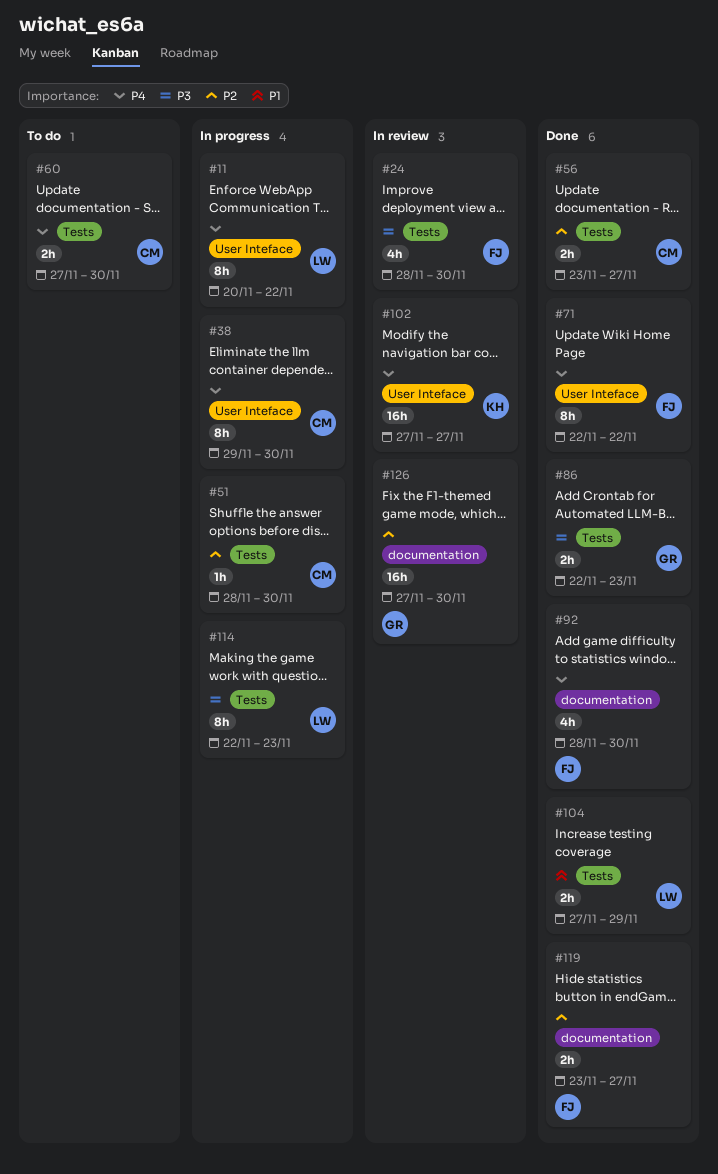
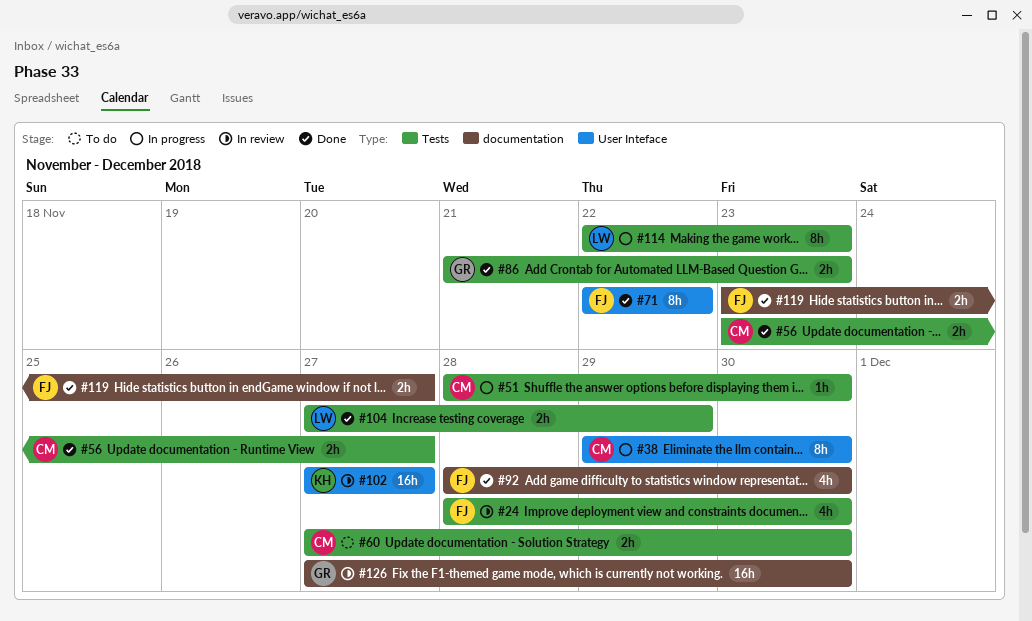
#11: present -> none
#86, start: Nov 22 -> Nov 21

